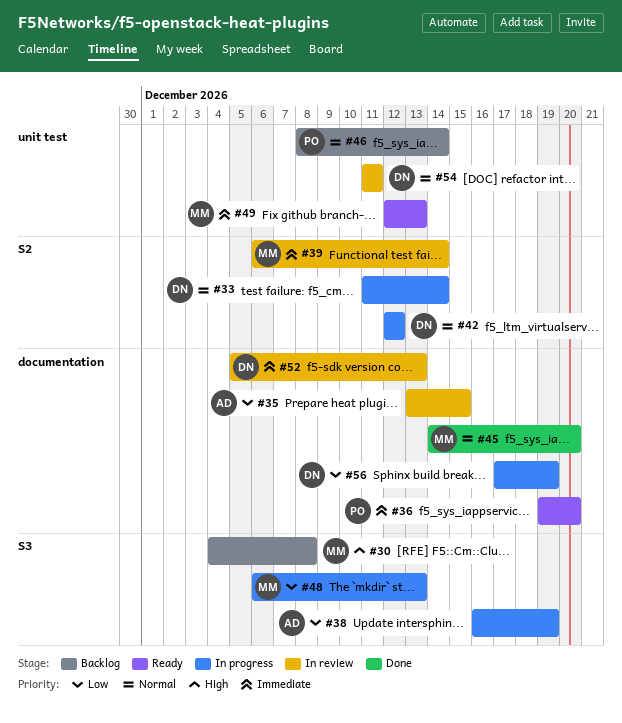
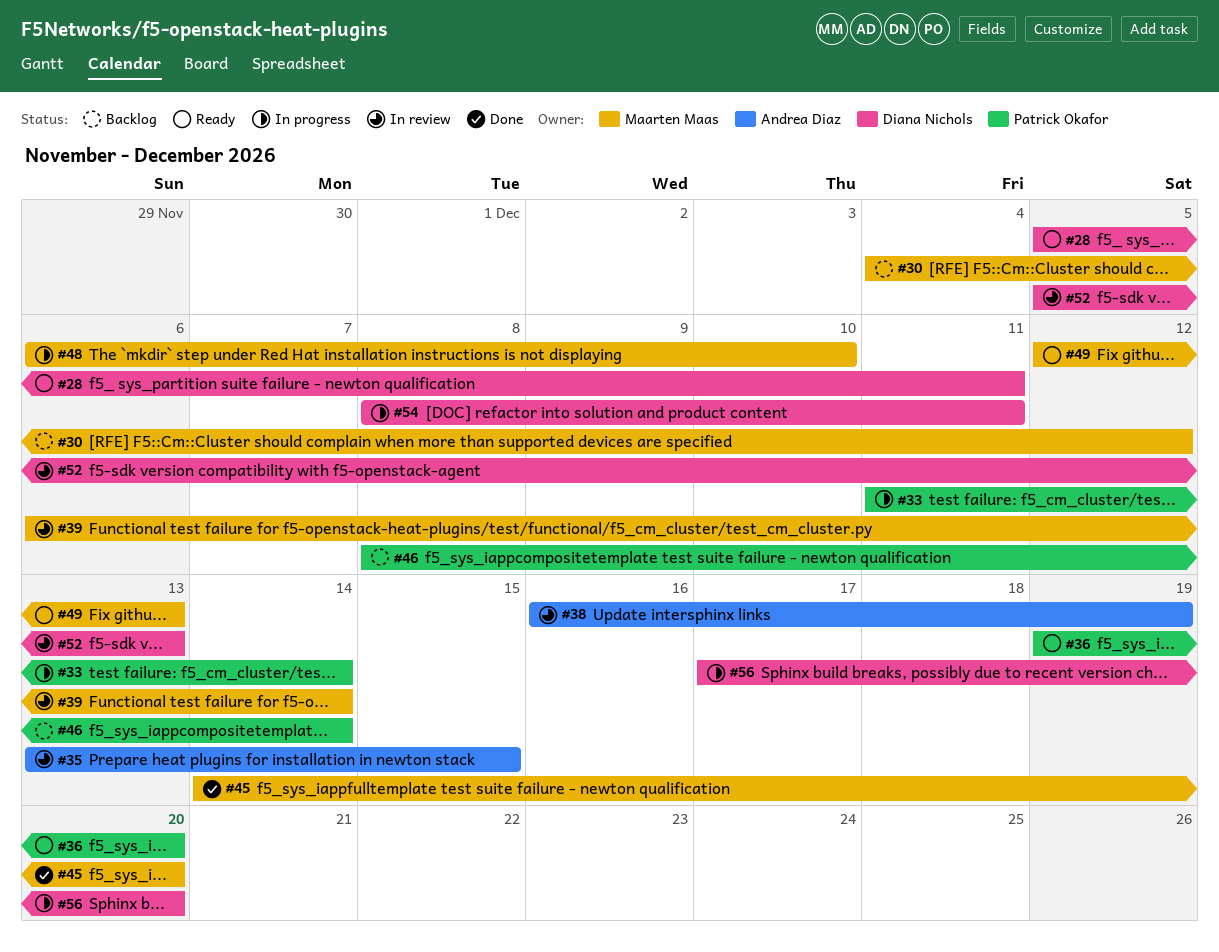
#28: none -> present
#30, due: Dec 8 -> Dec 12
#33, owner: Diana Nichols -> Patrick Okafor
#38, status: In progress -> In review
#42: present -> none
#48, due: Dec 13 -> Dec 10
#54, status: In review -> In progress
#54, start: Dec 11 -> Dec 8
#56, due: Dec 19 -> Dec 20

